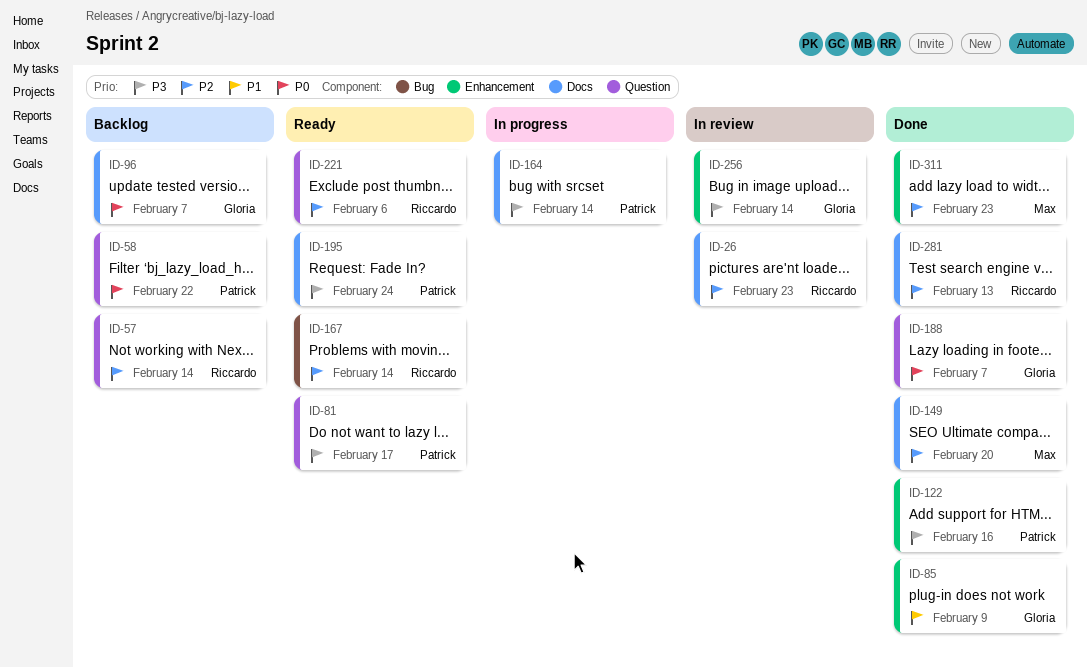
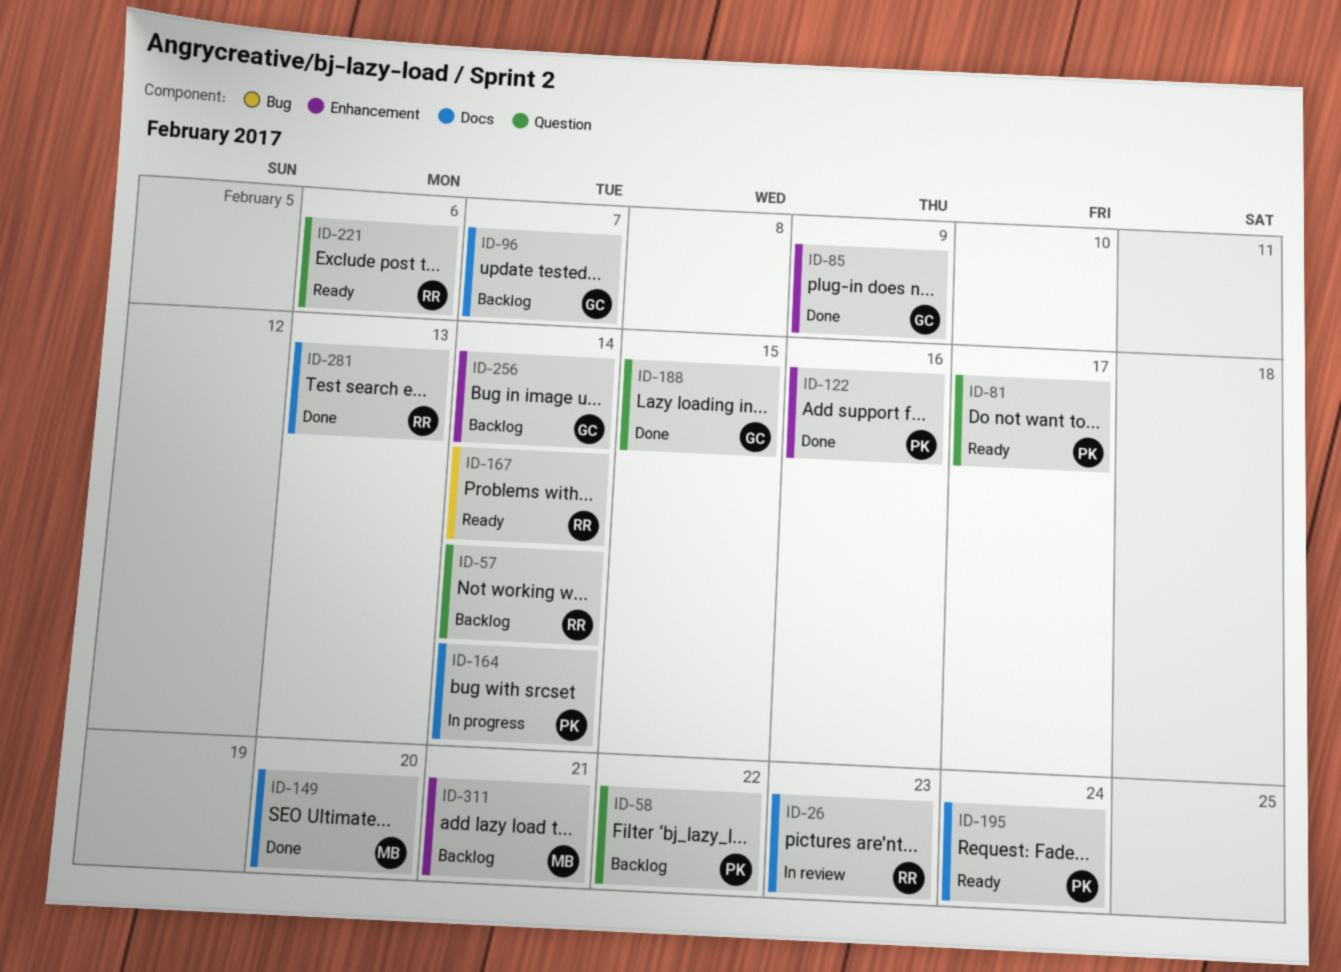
ID-188, due: Feb 7 -> Feb 15
ID-256, status: In review -> Backlog
ID-311, status: Done -> Backlog
ID-311, due: Feb 23 -> Feb 21

